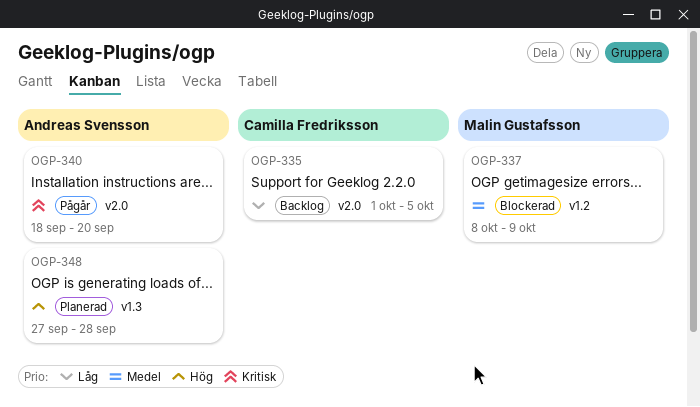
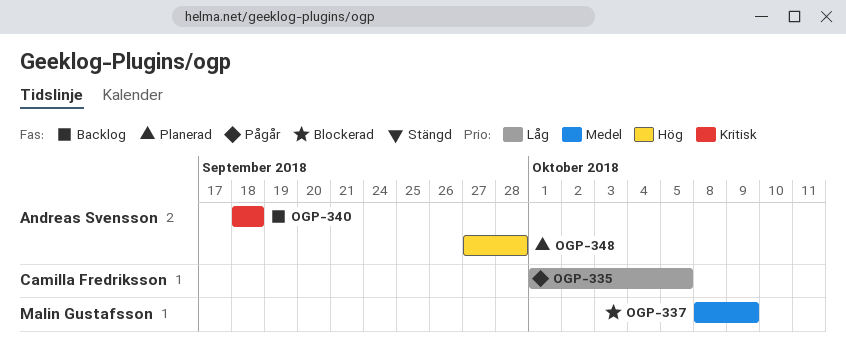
OGP-335, status: Backlog -> Pågår
OGP-340, status: Pågår -> Backlog
OGP-340, due: Sep 20 -> Sep 18

